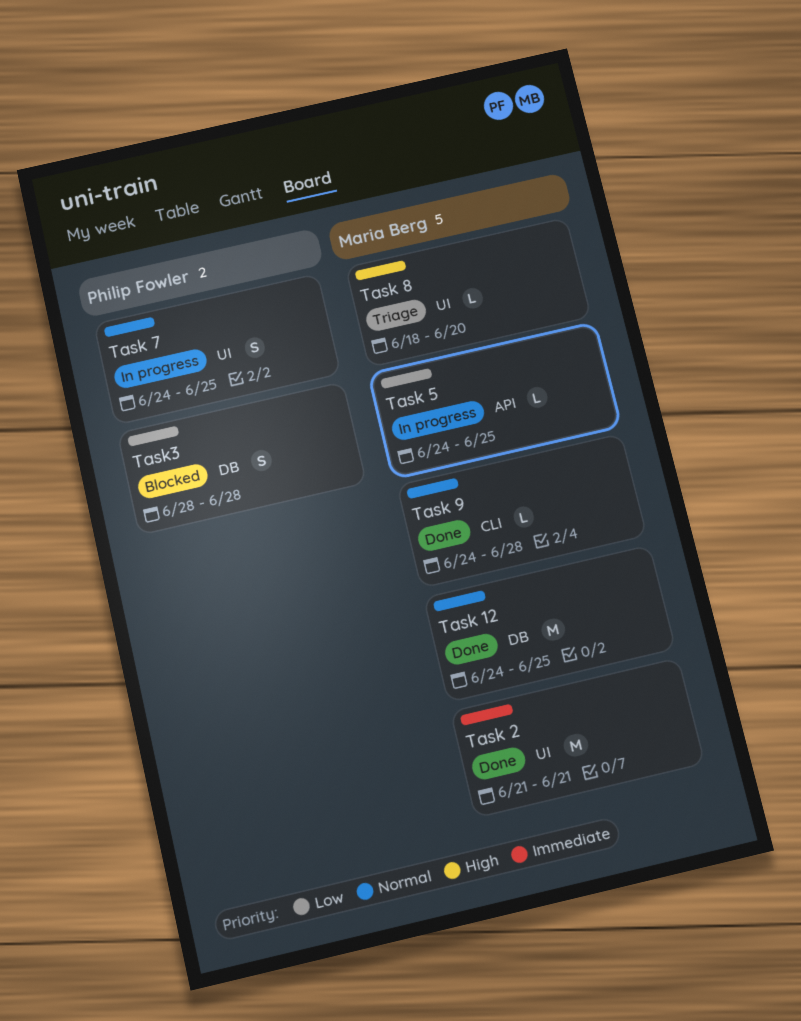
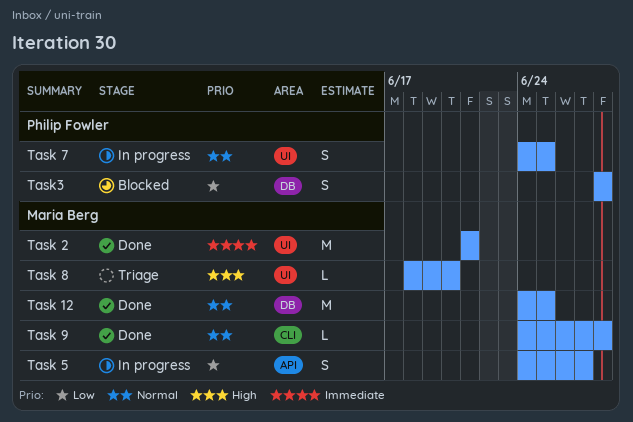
Task 5, estimate: L -> S
Task 5, due: Jun 25 -> Jun 27

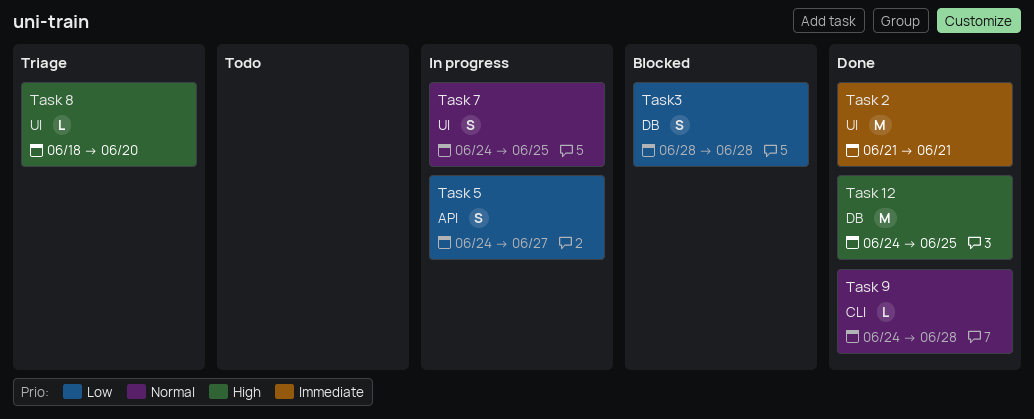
Task 12, priority: Normal -> High

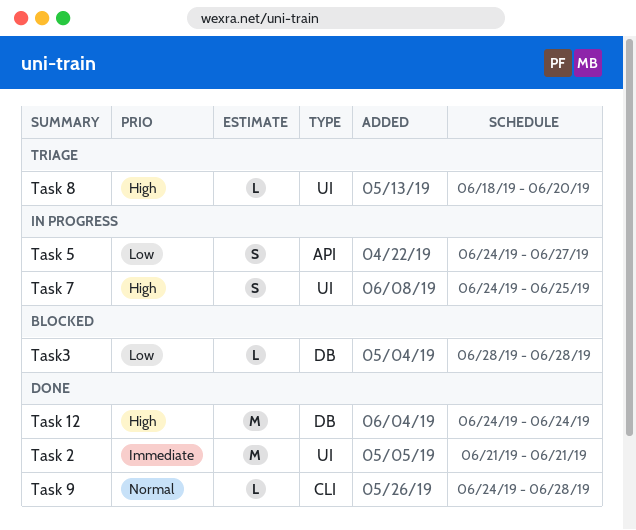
Task 12, due: Jun 25 -> Jun 24
Task 7, priority: Normal -> High
Task3, estimate: S -> L

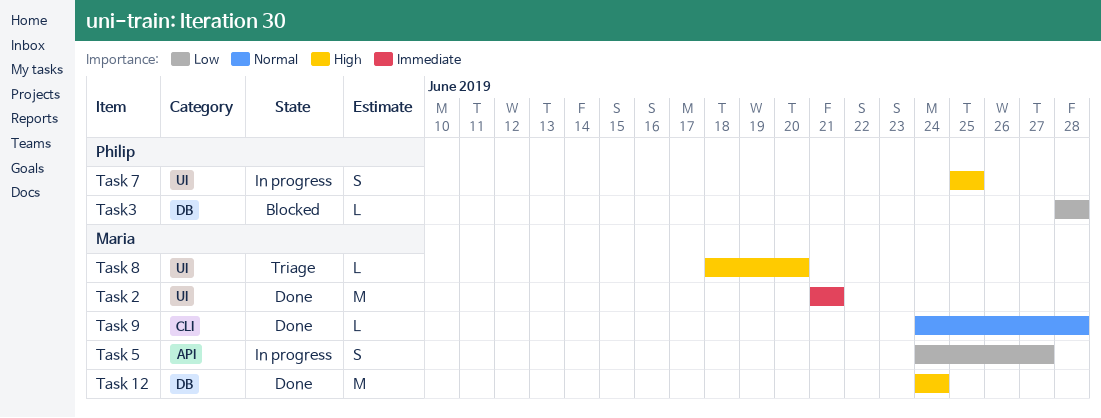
Task 7, start: Jun 24 -> Jun 25

